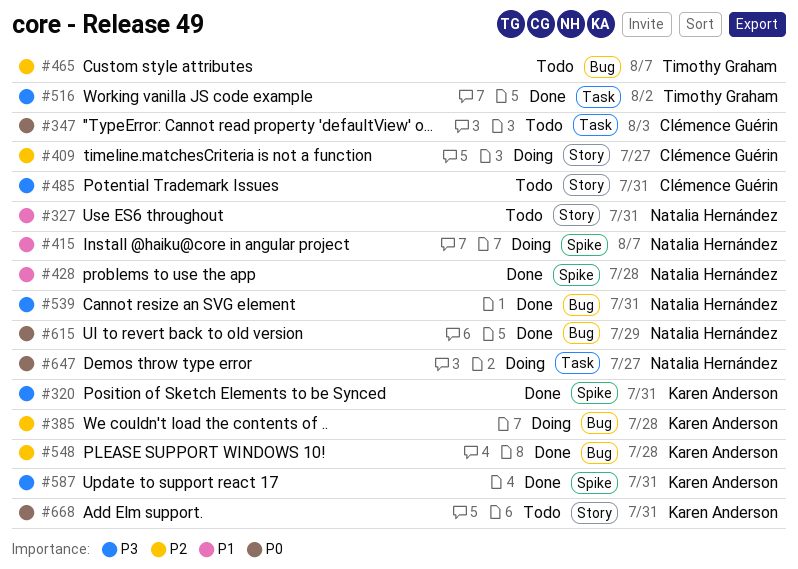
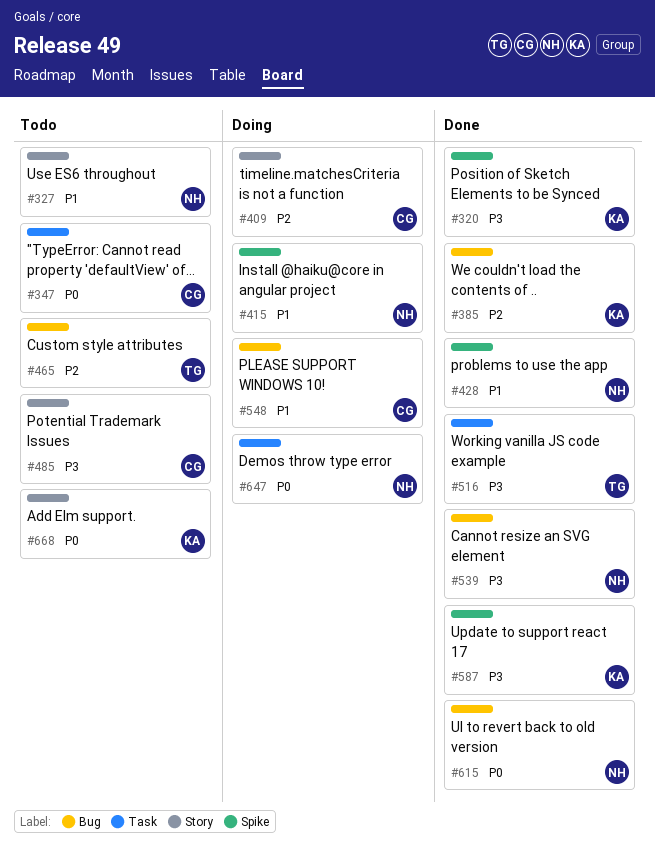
#385, status: Doing -> Done
#548, status: Done -> Doing
#548, owner: Karen Anderson -> Clémence Guérin
#548, priority: P2 -> P1

